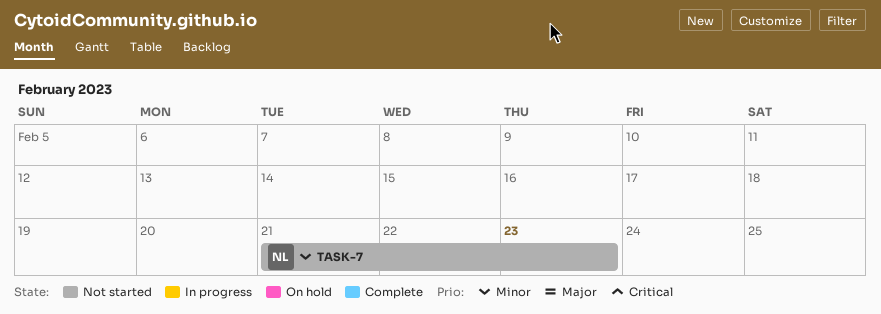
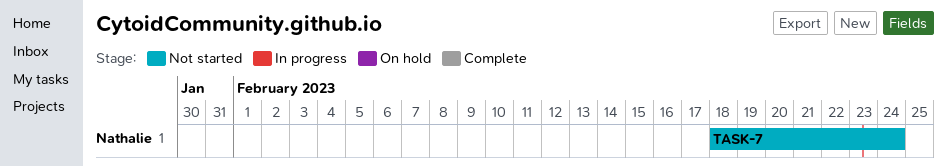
TASK-7, start: Feb 21 -> Feb 18
TASK-7, due: Feb 23 -> Feb 24

